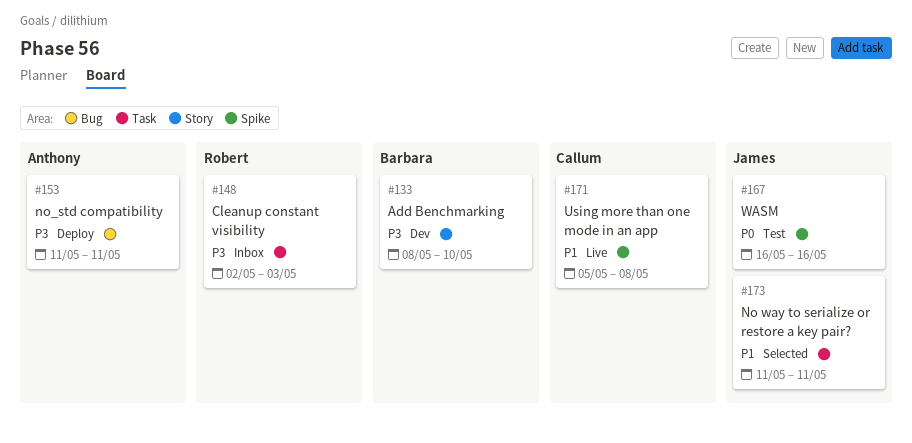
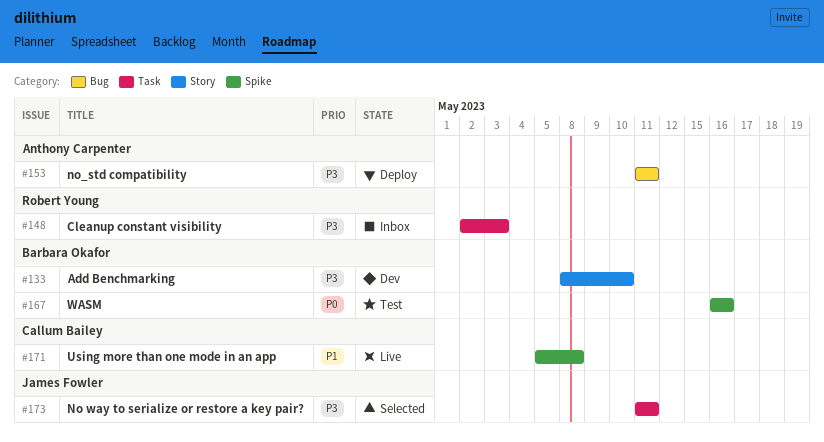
#167, owner: James Fowler -> Barbara Okafor
#173, priority: P1 -> P3

